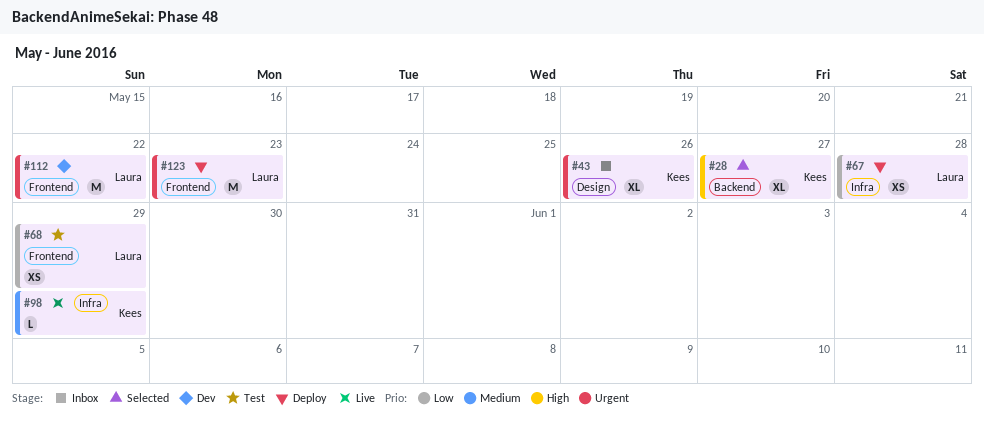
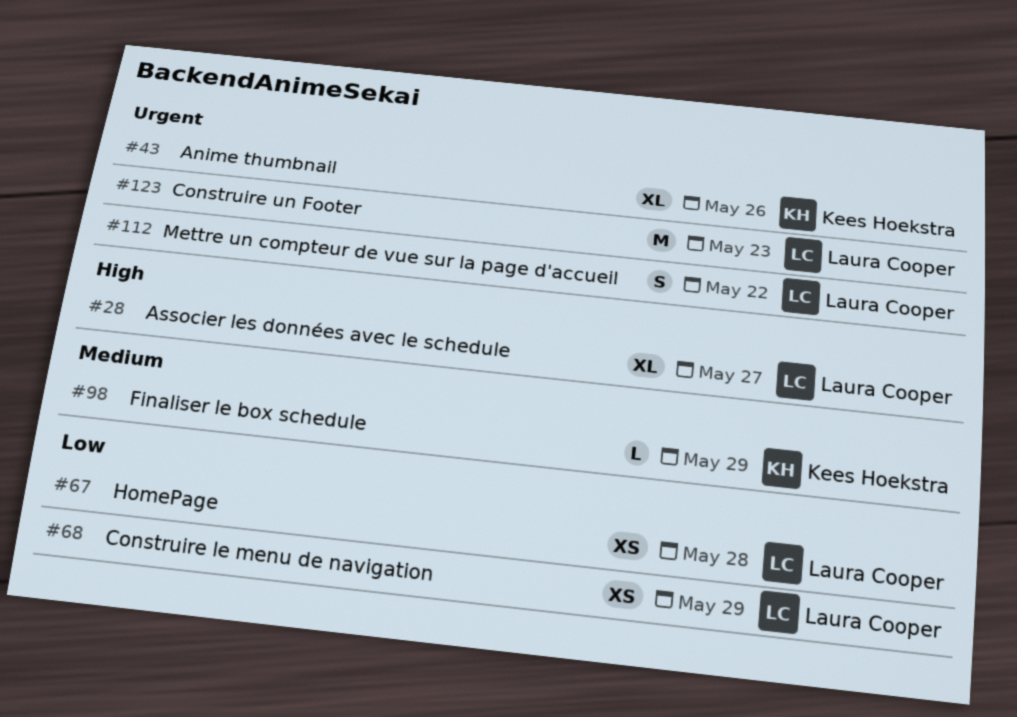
#28, owner: Kees Hoekstra -> Laura Cooper
#112, estimate: M -> S

